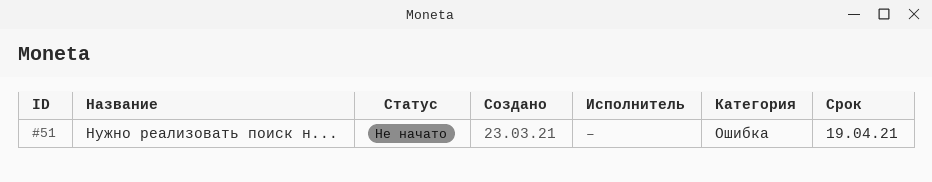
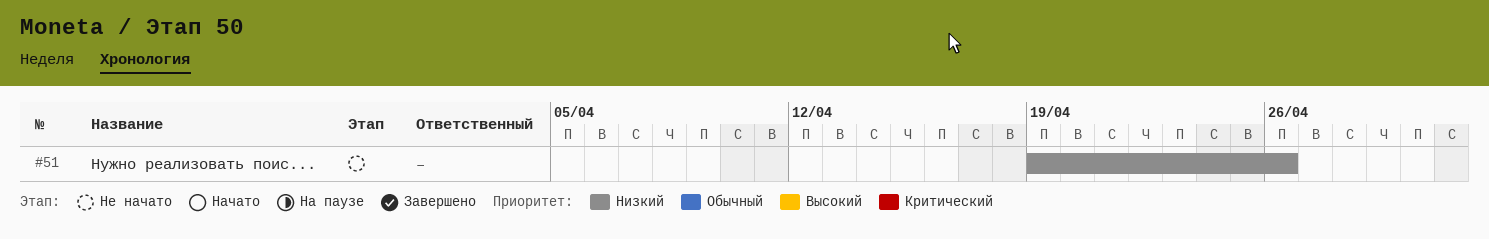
#51, due: Apr 19 -> Apr 26

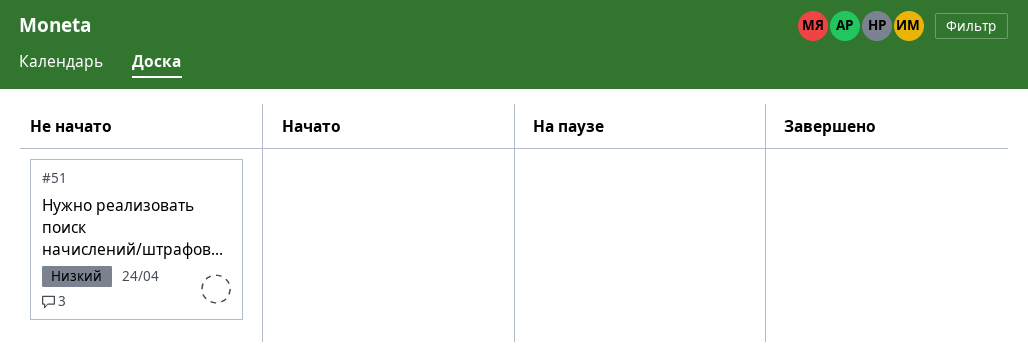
#51, due: Apr 26 -> Apr 24

